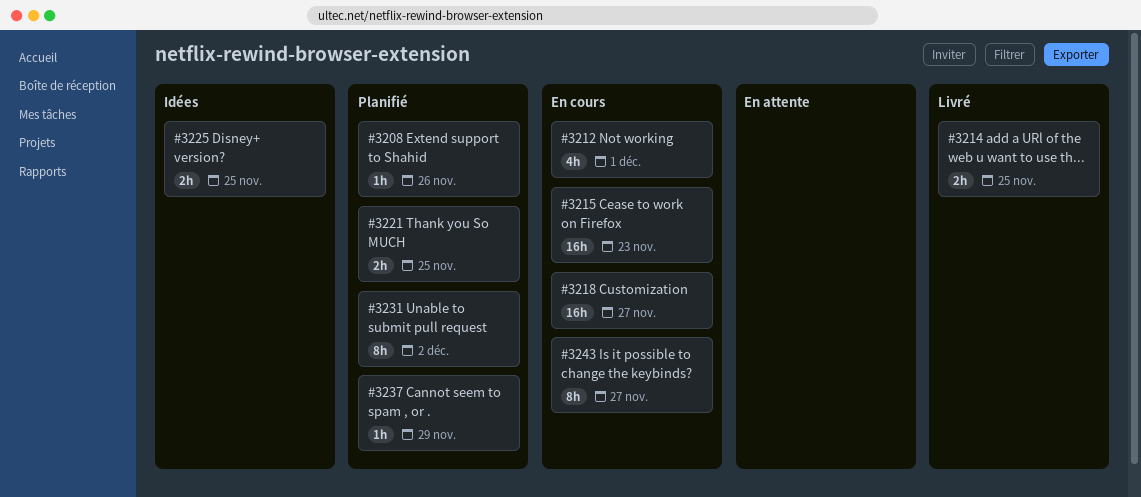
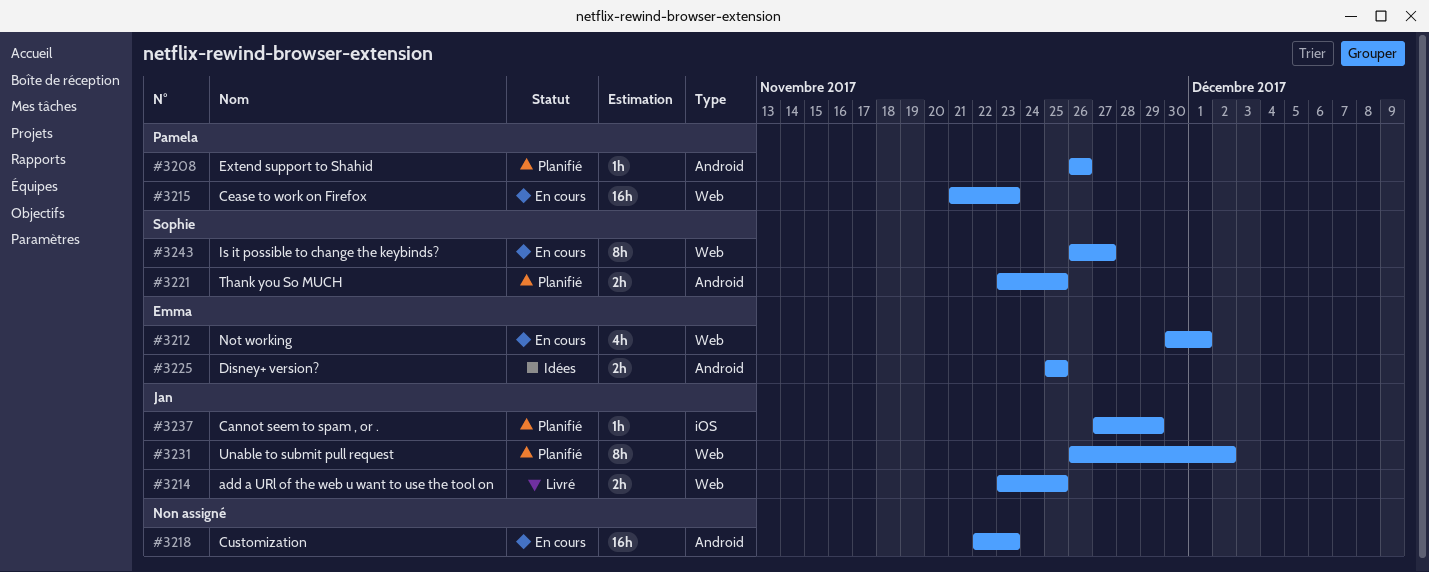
#3218, due: Nov 27 -> Nov 23

